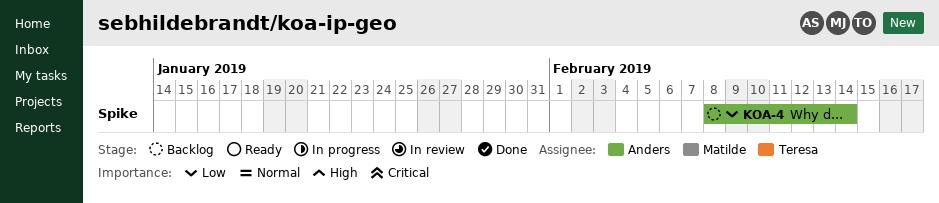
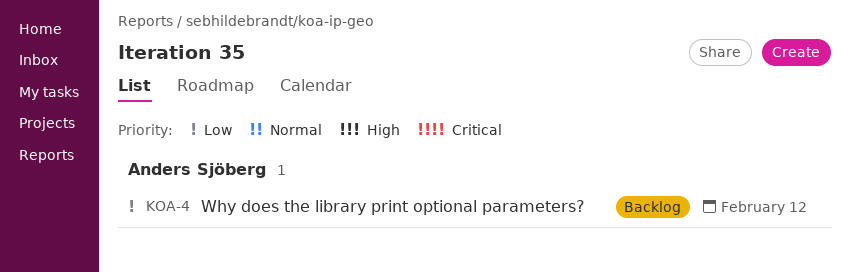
KOA-4, due: Feb 14 -> Feb 12

